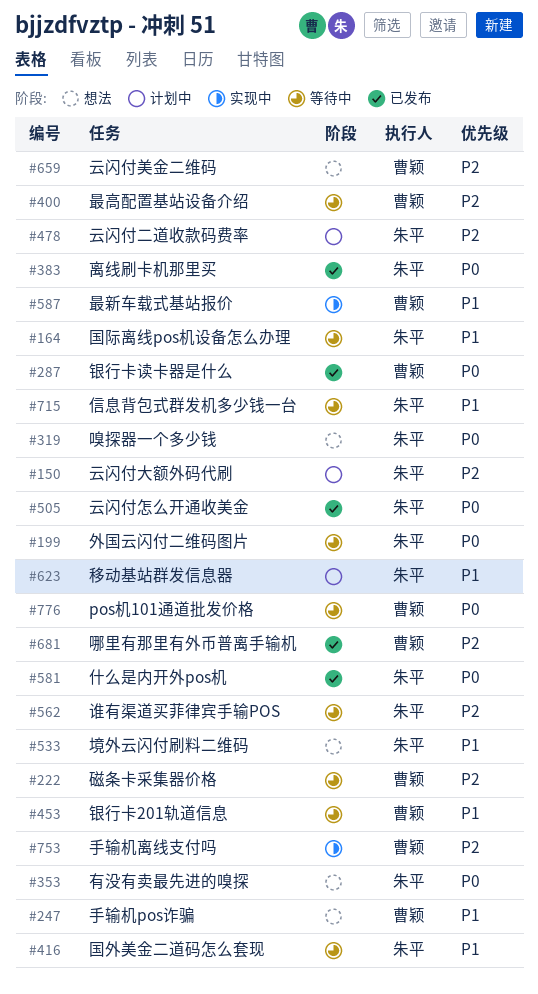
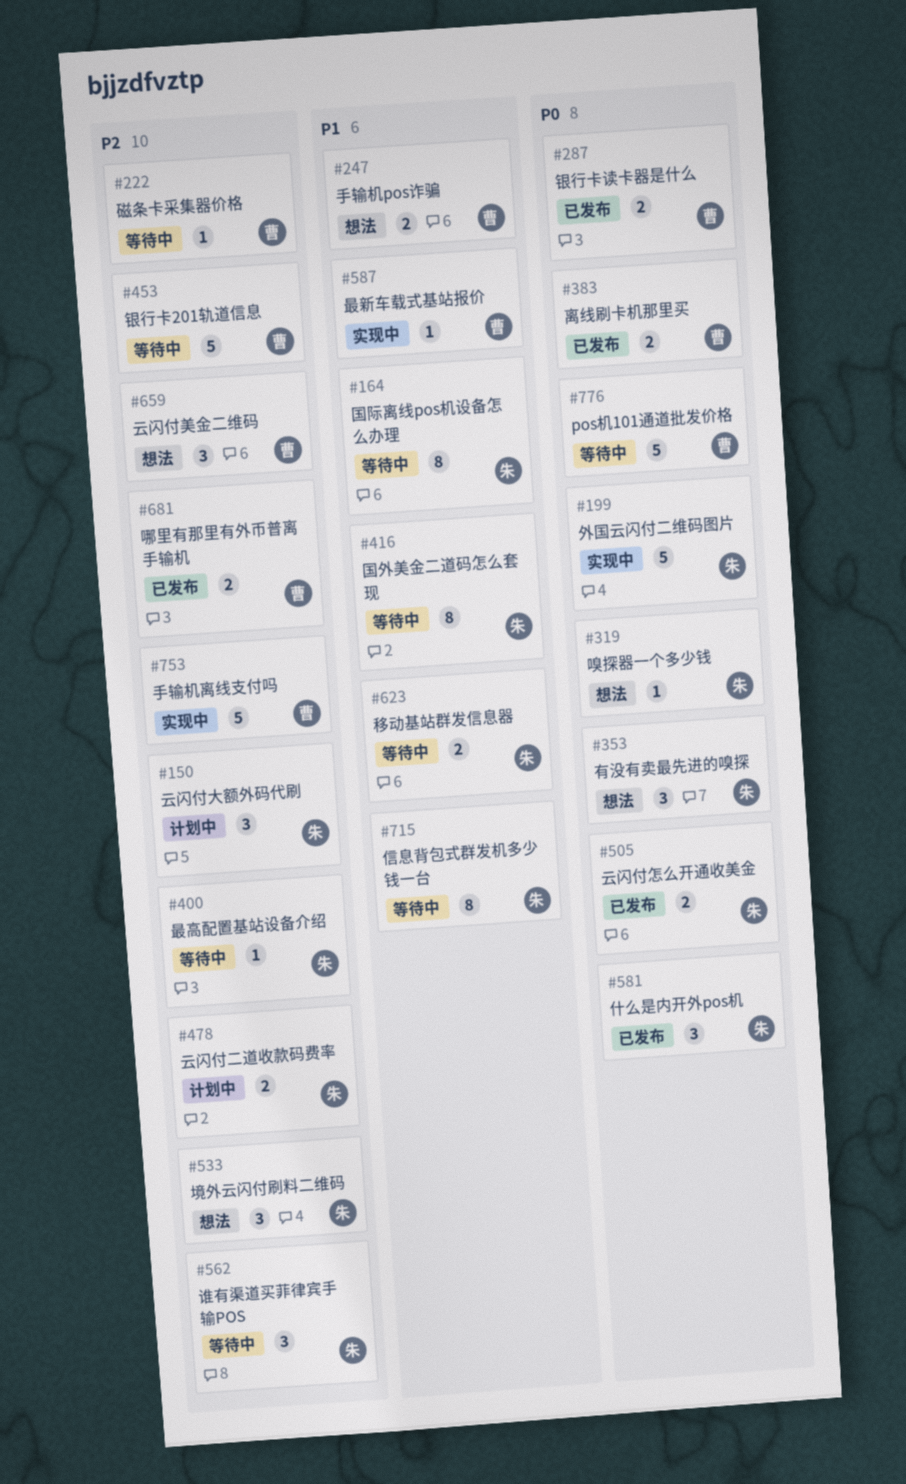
#199, status: 等待中 -> 实现中
#383, owner: 朱平 -> 曹颖
#400, owner: 曹颖 -> 朱平
#453, priority: P1 -> P2
#533, priority: P1 -> P2
#623, status: 计划中 -> 等待中

